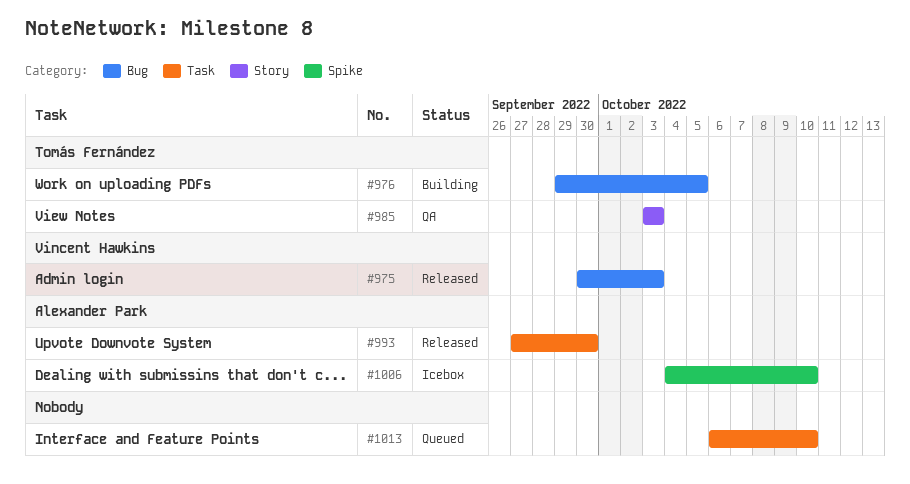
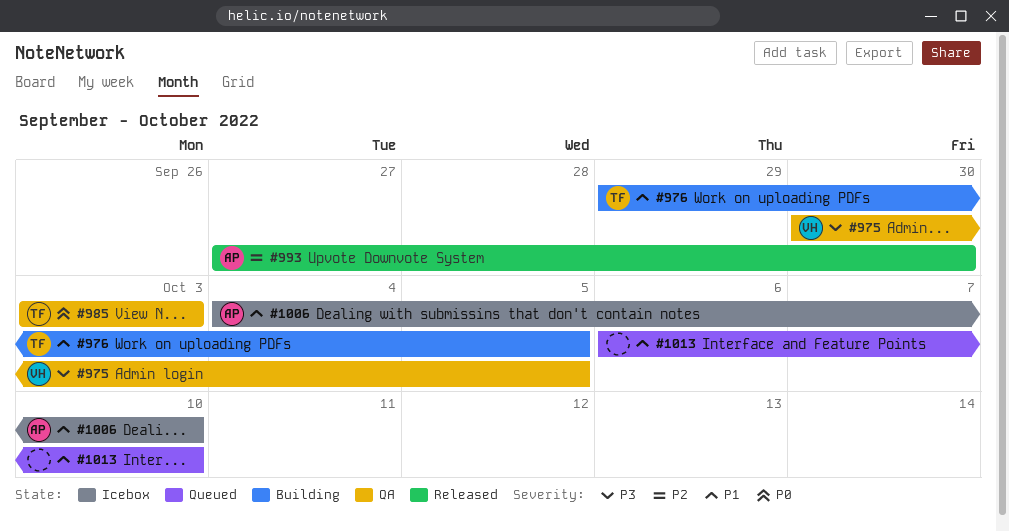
#975, status: Released -> QA
#975, due: Oct 3 -> Oct 5

